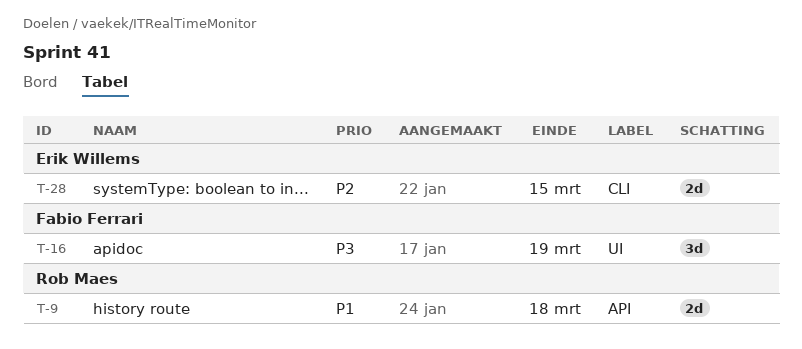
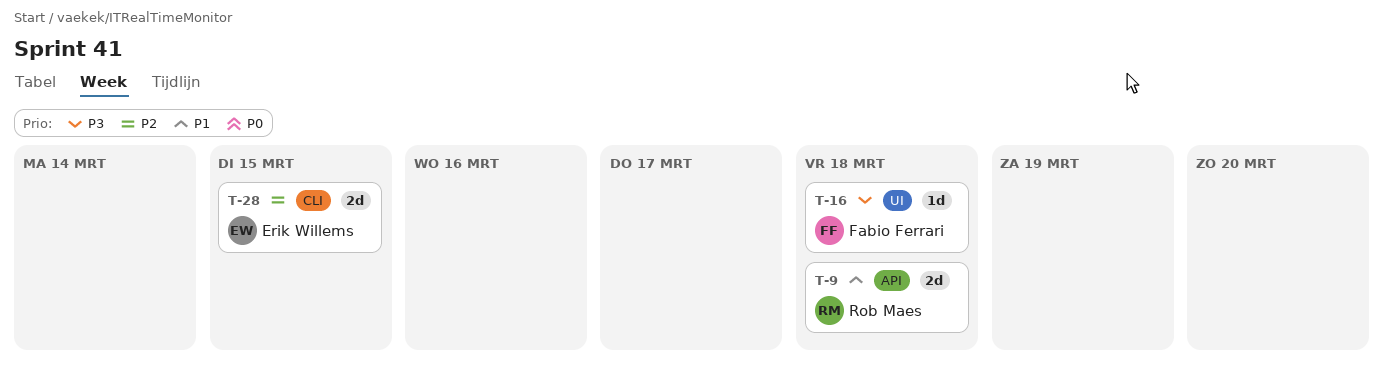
T-16, estimate: 3d -> 1d
T-16, due: Mar 19 -> Mar 18

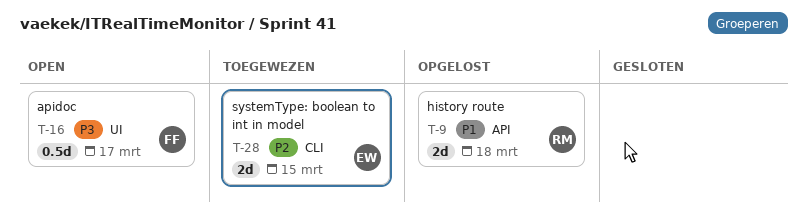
T-16, estimate: 1d -> 0.5d
T-16, due: Mar 18 -> Mar 17

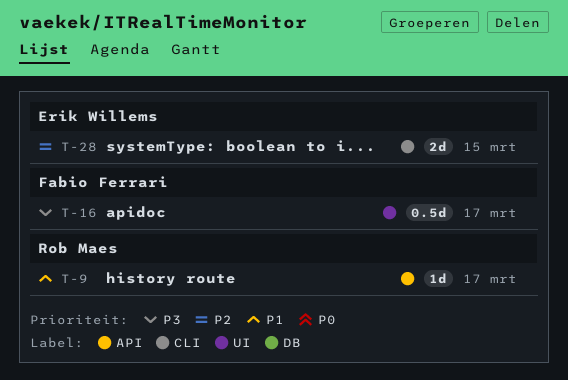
T-9, estimate: 2d -> 1d
T-9, due: Mar 18 -> Mar 17

